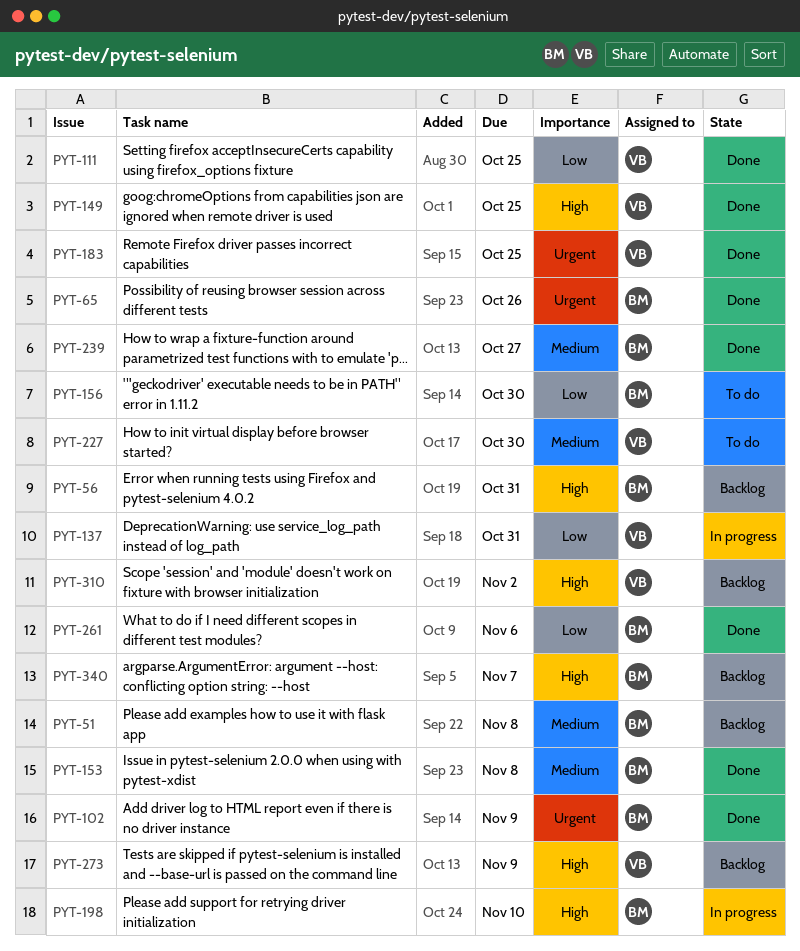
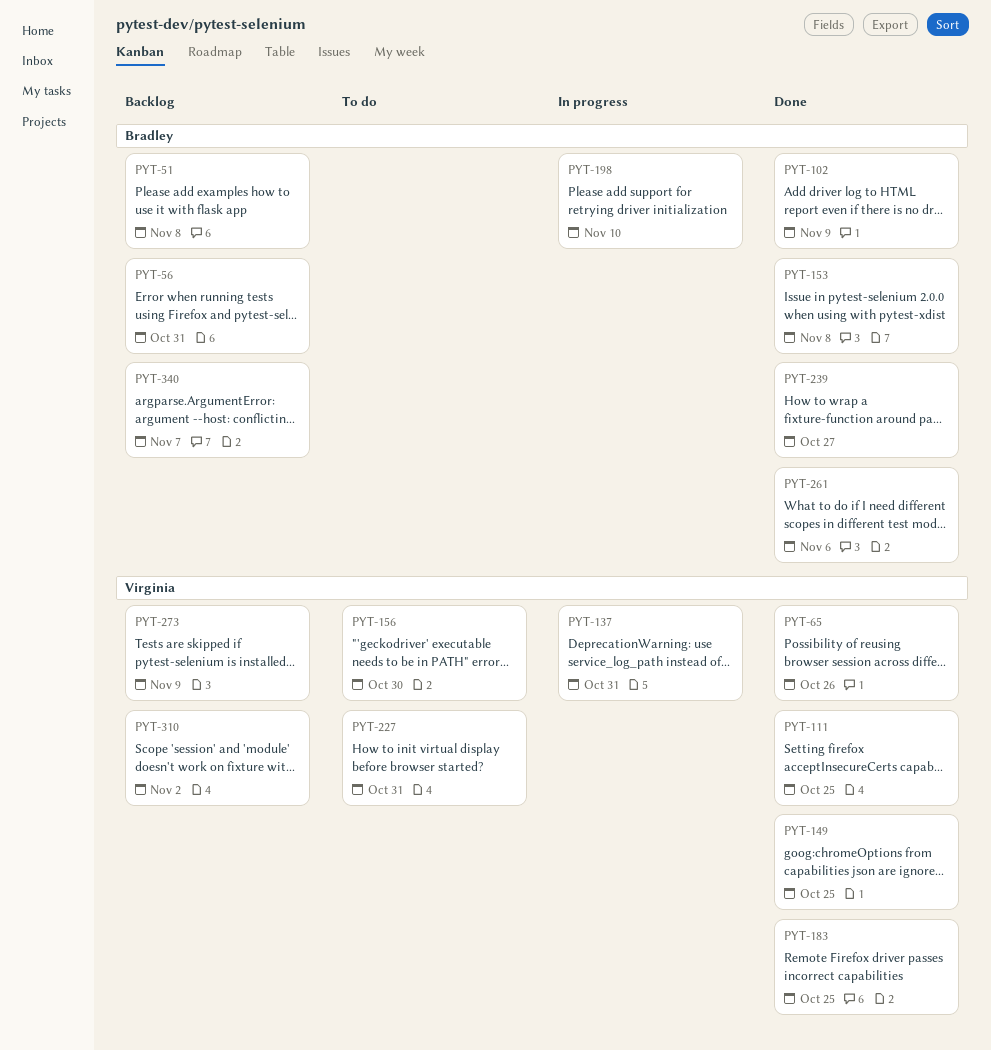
PYT-65, owner: Bradley -> Virginia
PYT-156, owner: Bradley -> Virginia
PYT-227, due: Oct 30 -> Oct 31

